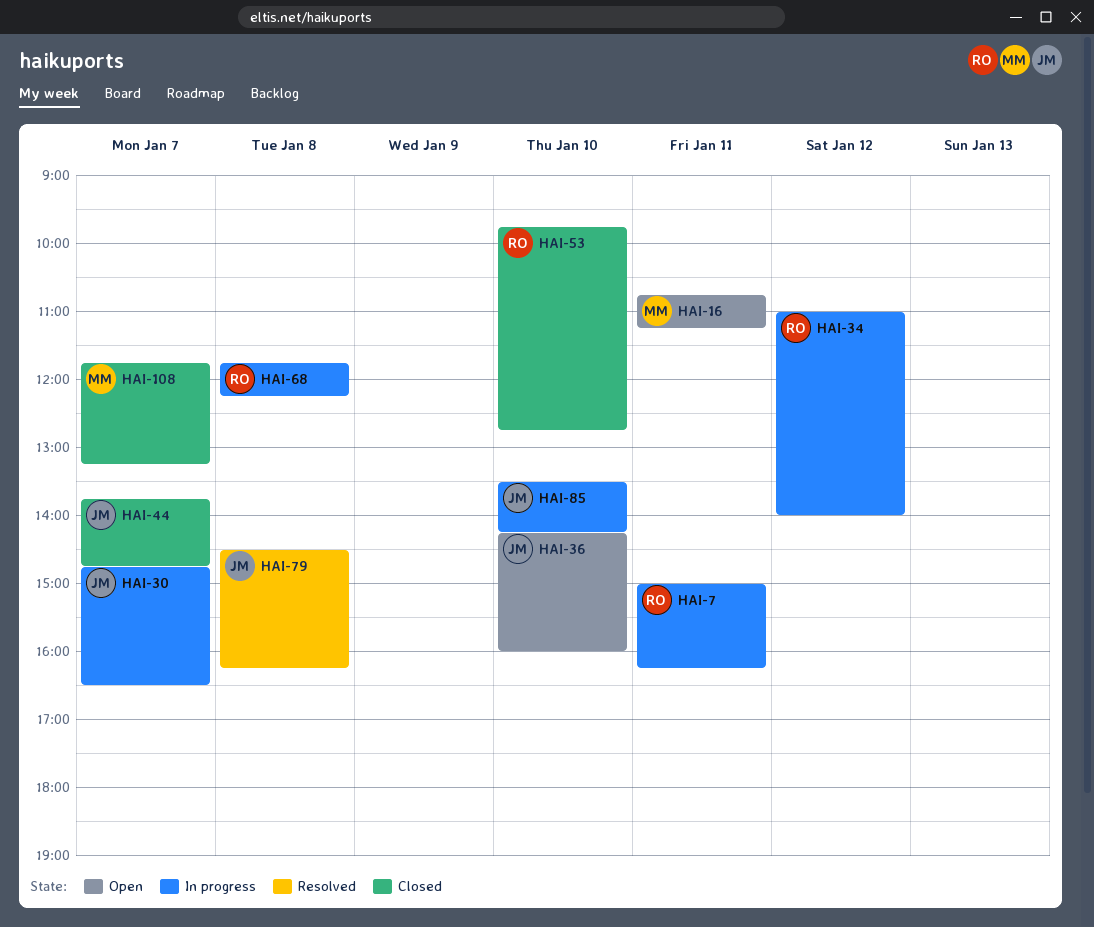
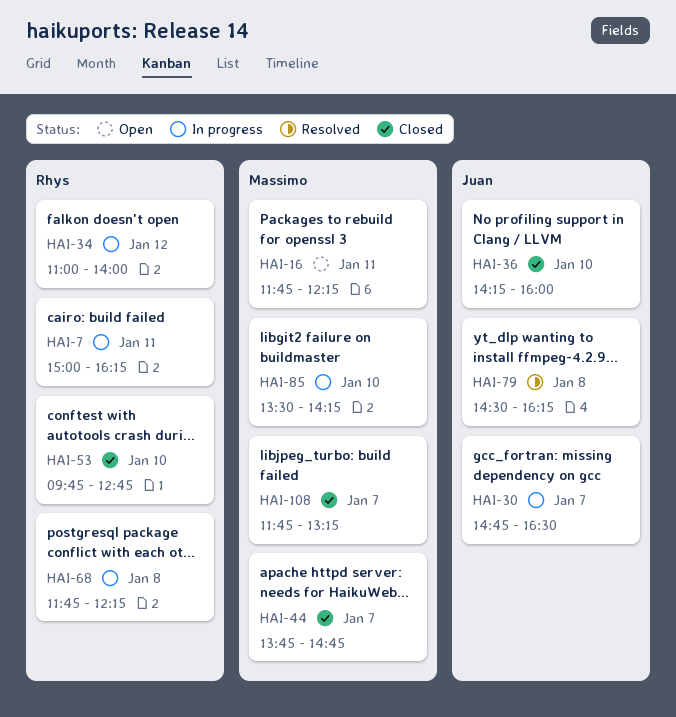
HAI-16, begins: 10:45 -> 11:45
HAI-16, ends: 11:15 -> 12:15
HAI-36, status: Open -> Closed
HAI-44, owner: Juan -> Massimo
HAI-85, owner: Juan -> Massimo

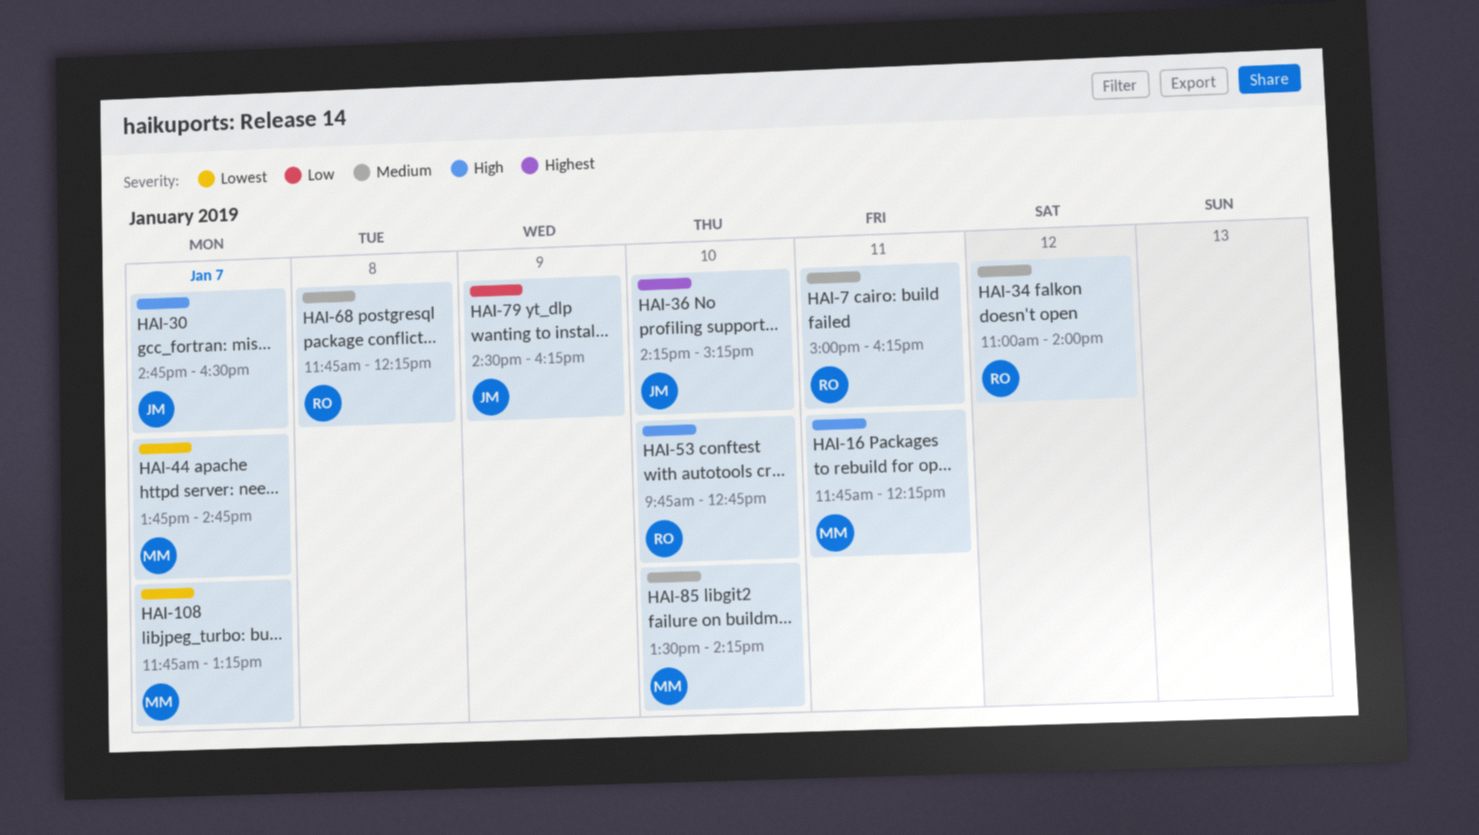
HAI-36, ends: 16:00 -> 15:15
HAI-79, day: Jan 8 -> Jan 9

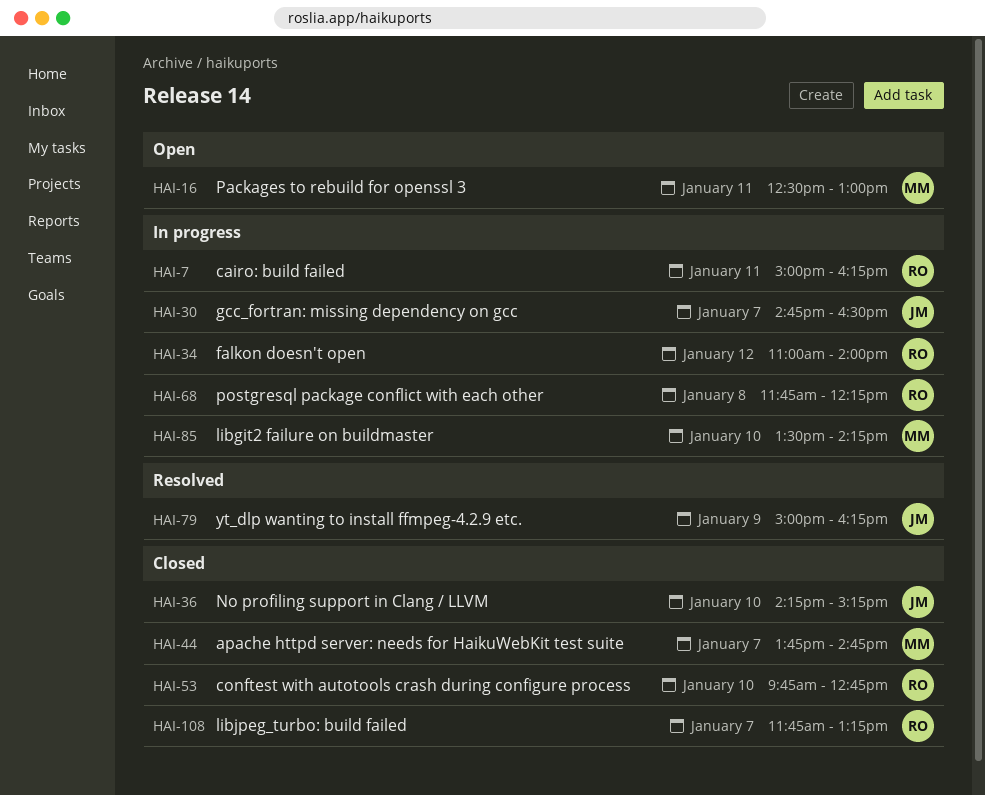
HAI-16, begins: 11:45 -> 12:30
HAI-16, ends: 12:15 -> 13:00
HAI-79, begins: 14:30 -> 15:00
HAI-108, owner: MM -> RO

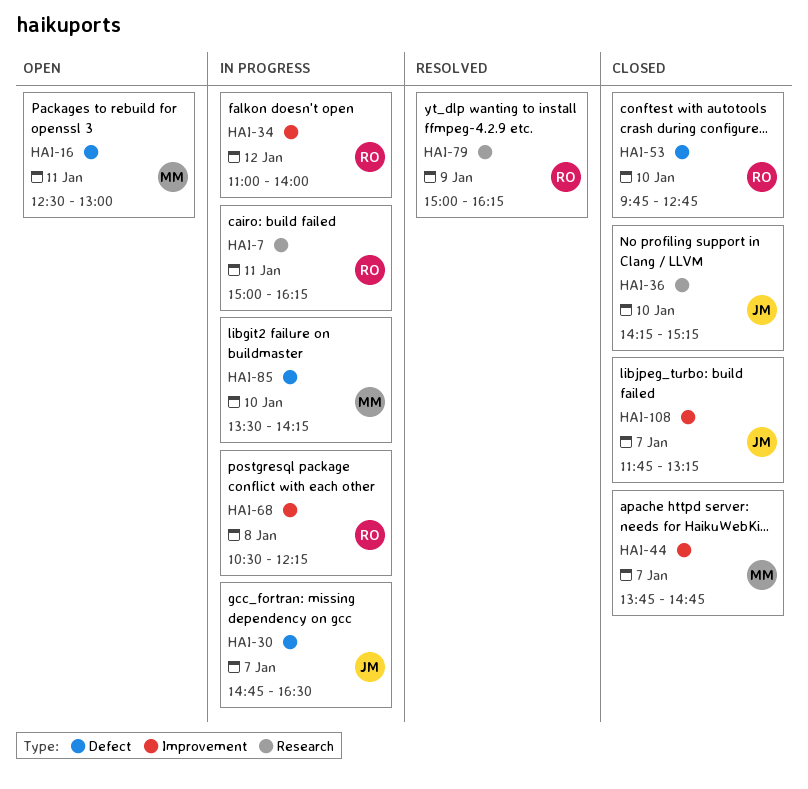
HAI-68, begins: 11:45 -> 10:30
HAI-79, owner: JM -> RO
HAI-108, owner: RO -> JM

